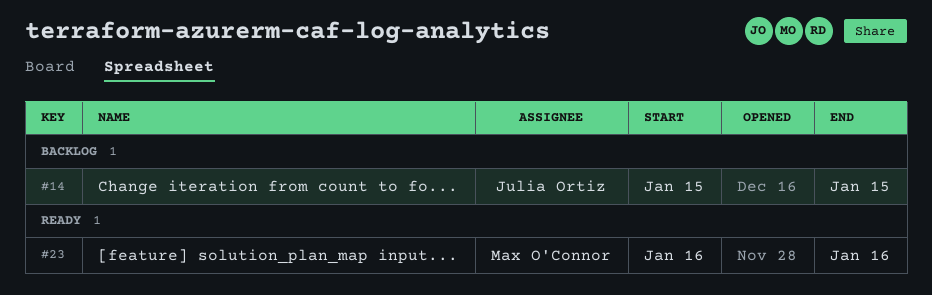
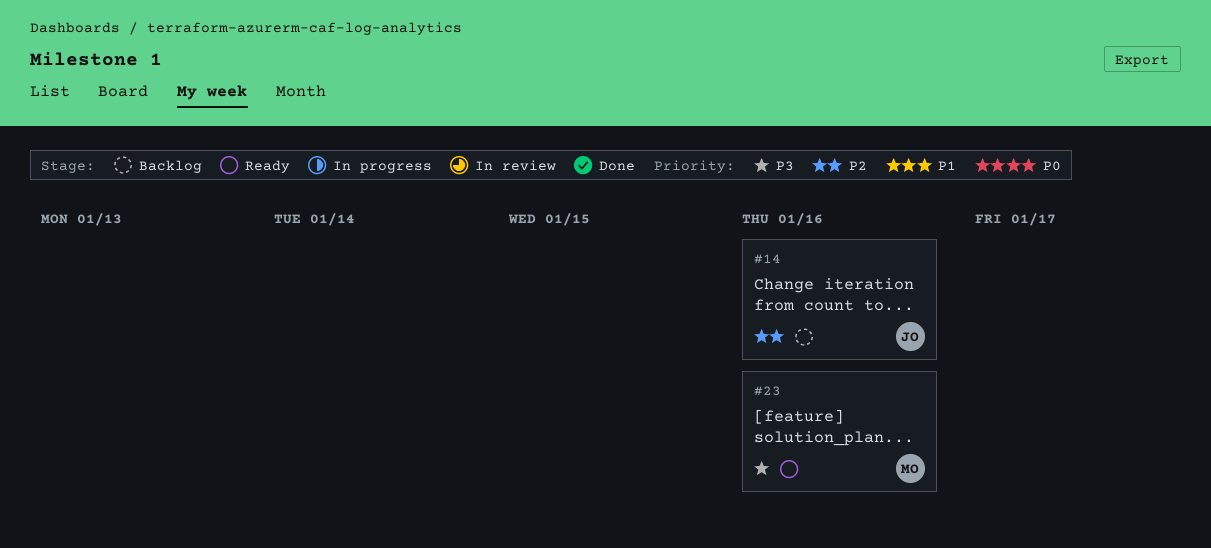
#14, due: Jan 15 -> Jan 16

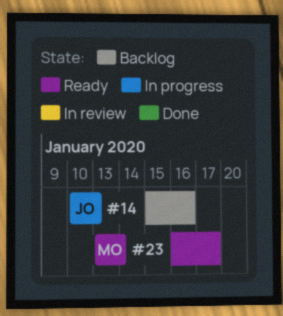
#23, due: Jan 16 -> Jan 17

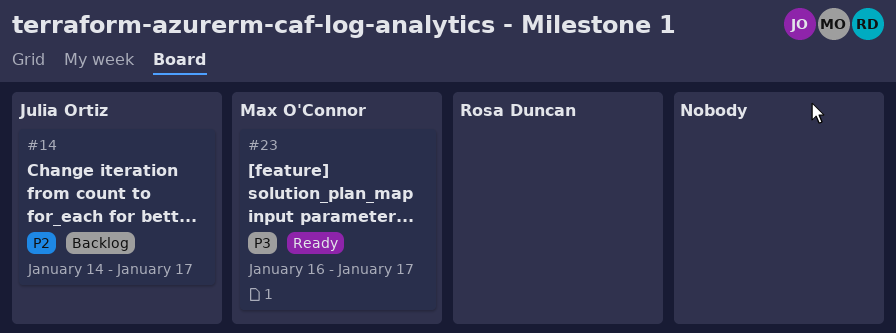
#14, start: Jan 15 -> Jan 14
#14, due: Jan 16 -> Jan 17

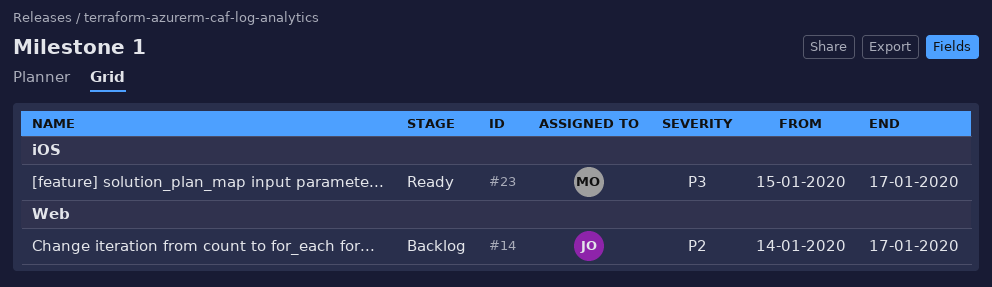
#23, start: Jan 16 -> Jan 15

